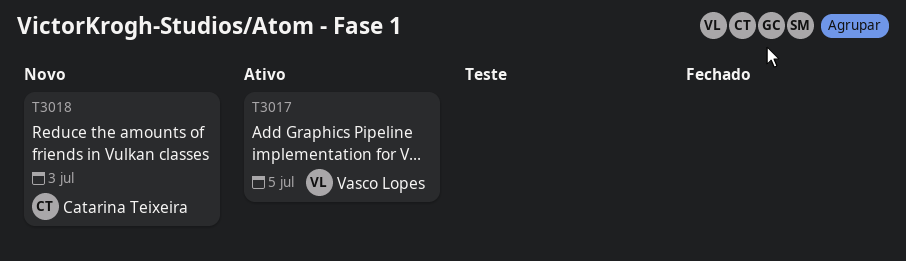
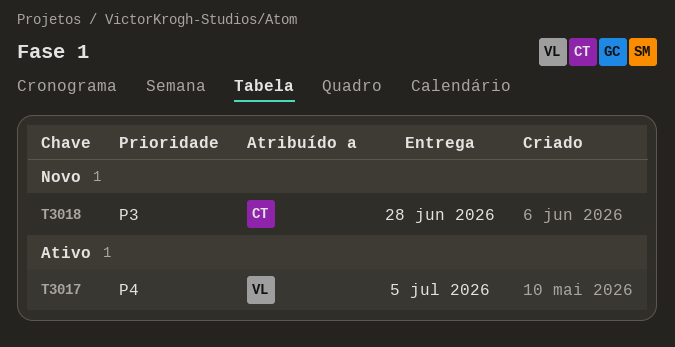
T3018, due: Jul 3 -> Jun 28

